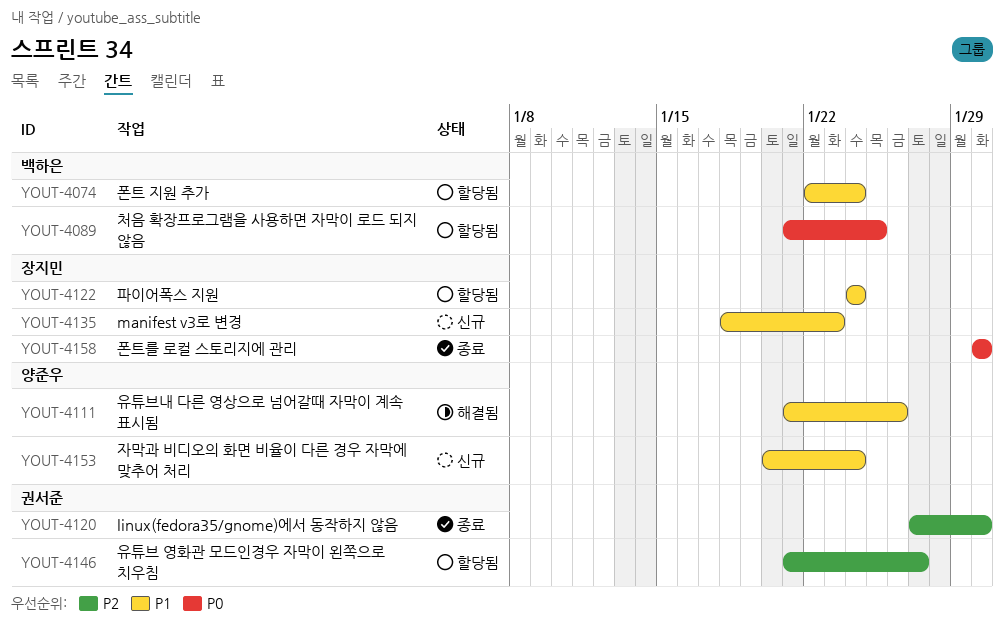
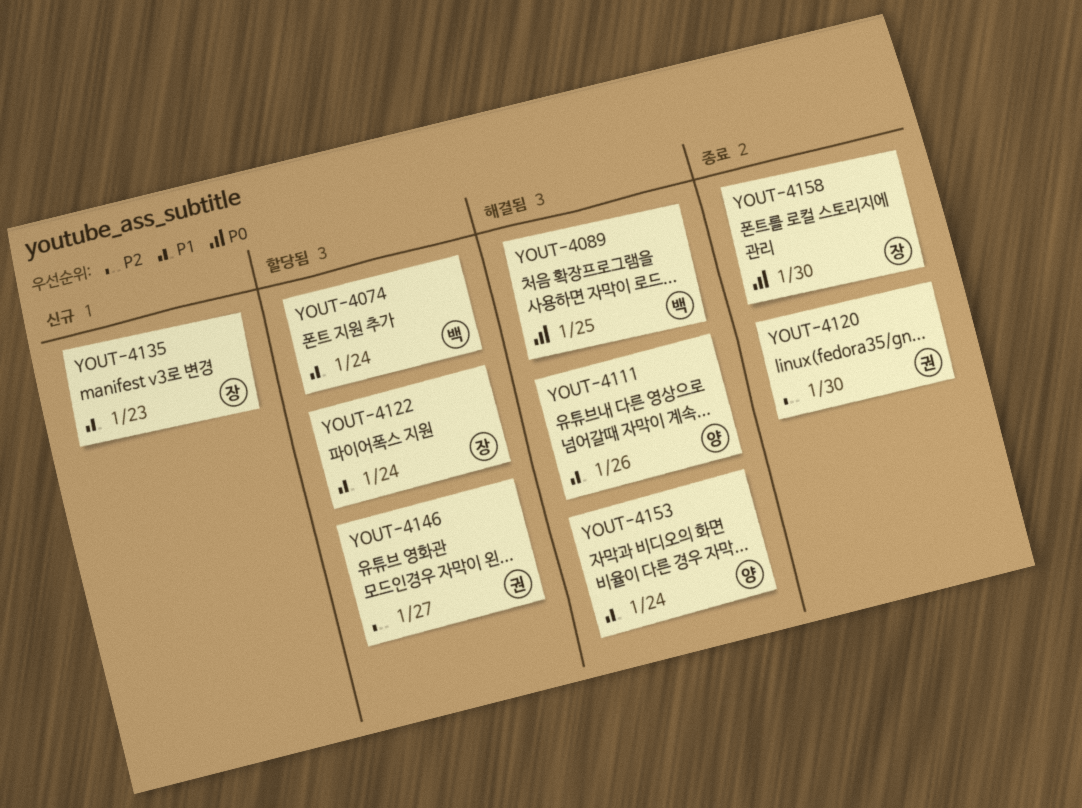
YOUT-4089, status: 할당됨 -> 해결됨
YOUT-4153, status: 신규 -> 해결됨

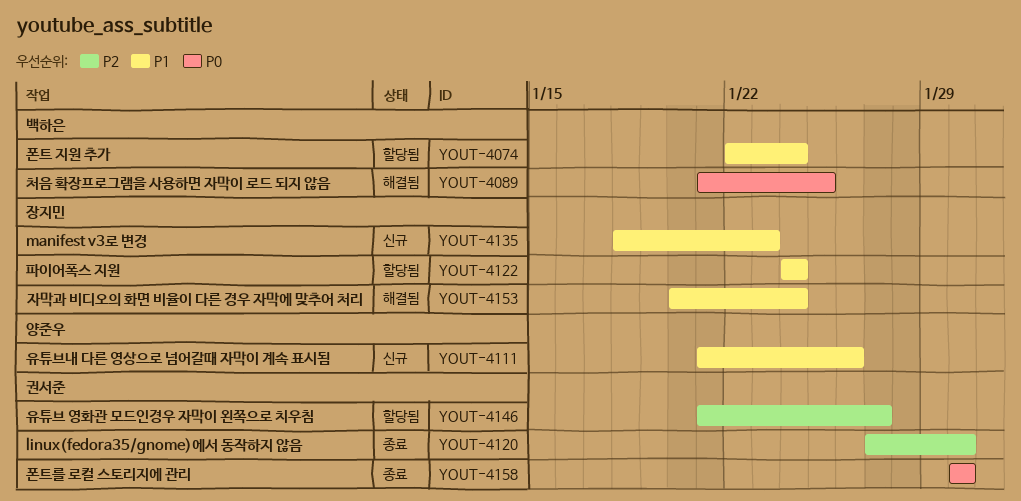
YOUT-4111, status: 해결됨 -> 신규
YOUT-4153, owner: 양준우 -> 장지민
YOUT-4158, owner: 장지민 -> 권서준

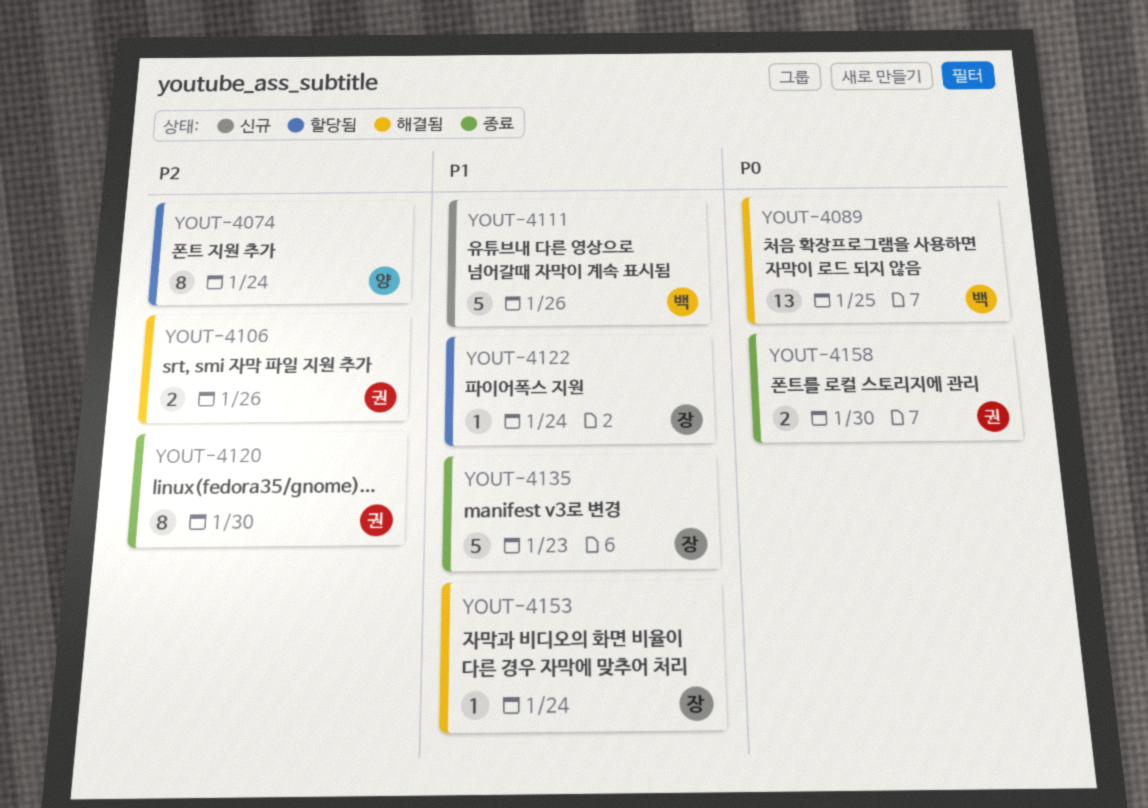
YOUT-4074, owner: 백하은 -> 양준우
YOUT-4074, priority: P1 -> P2
YOUT-4106: none -> present
YOUT-4111, owner: 양준우 -> 백하은
YOUT-4135, status: 신규 -> 종료
YOUT-4146: present -> none

